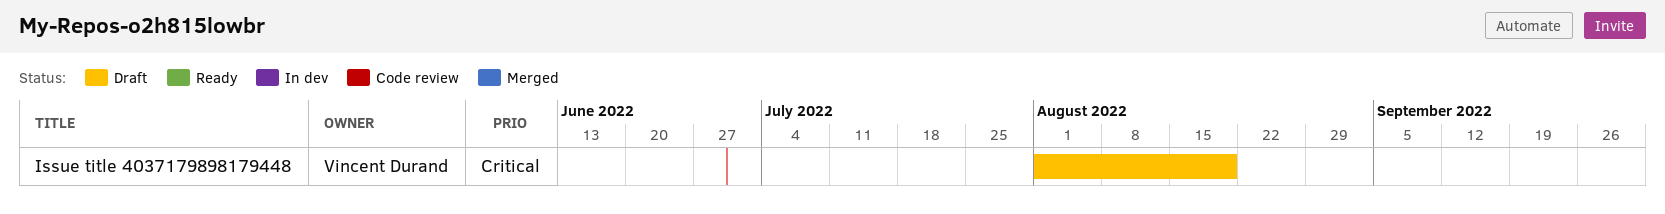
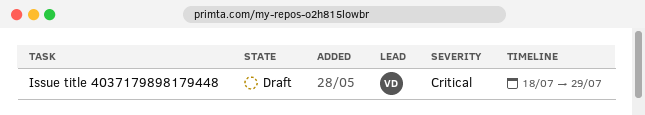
Issue title 4037179898179448, start: Aug 1 -> Jul 18
Issue title 4037179898179448, due: Aug 19 -> Jul 29

